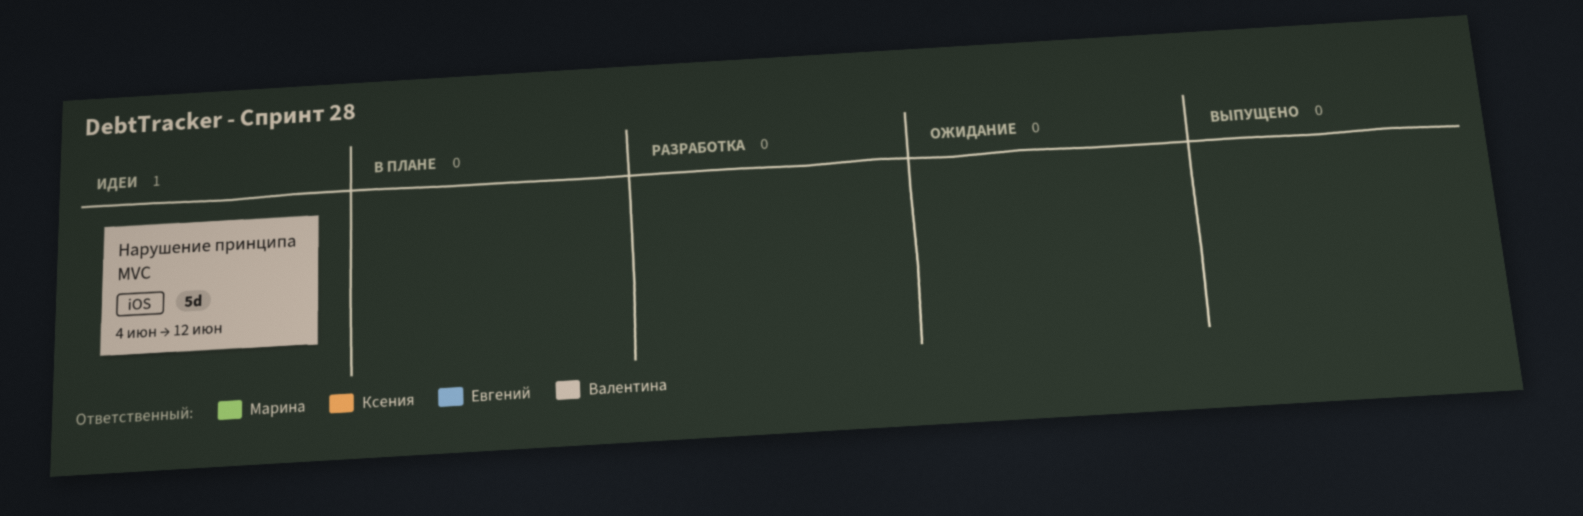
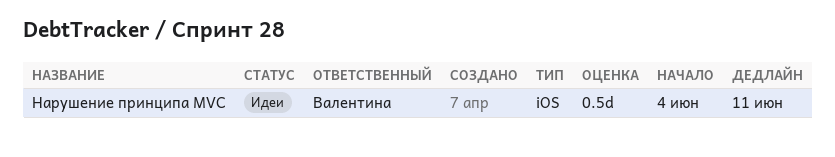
Нарушение принципа MVC, estimate: 5d -> 0.5d
Нарушение принципа MVC, due: Jun 12 -> Jun 11

